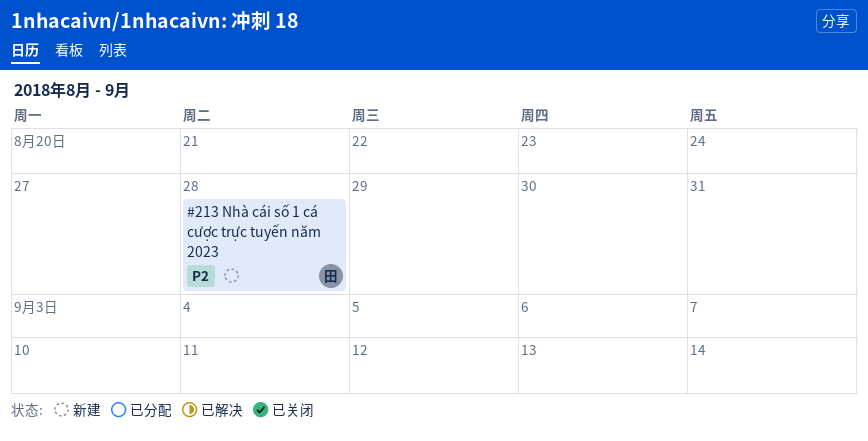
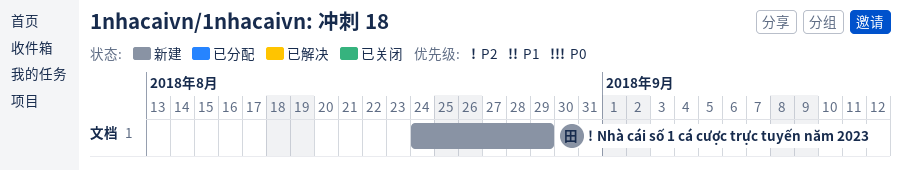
Nhà cái số 1 cá cược trực tuyến năm 2023, due: Aug 28 -> Aug 29

